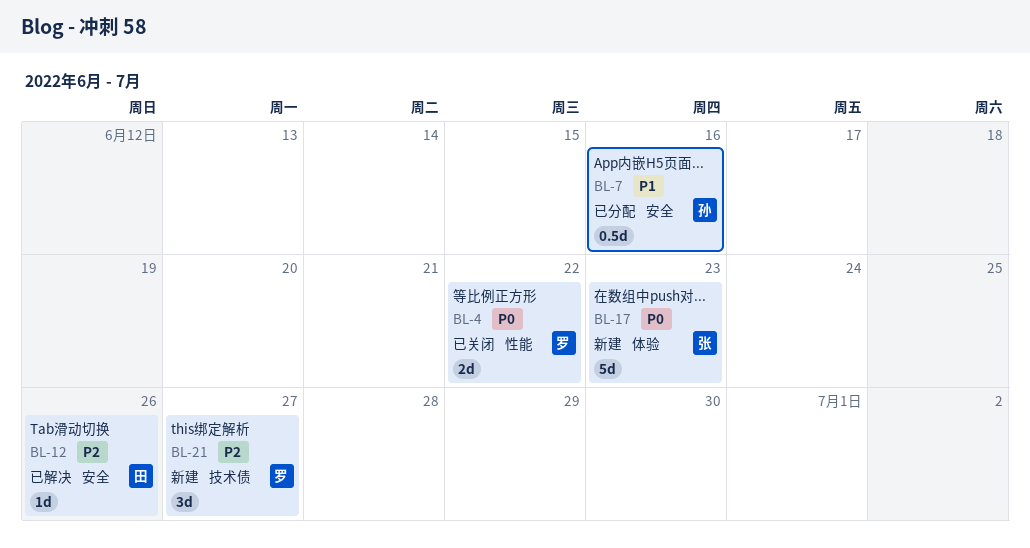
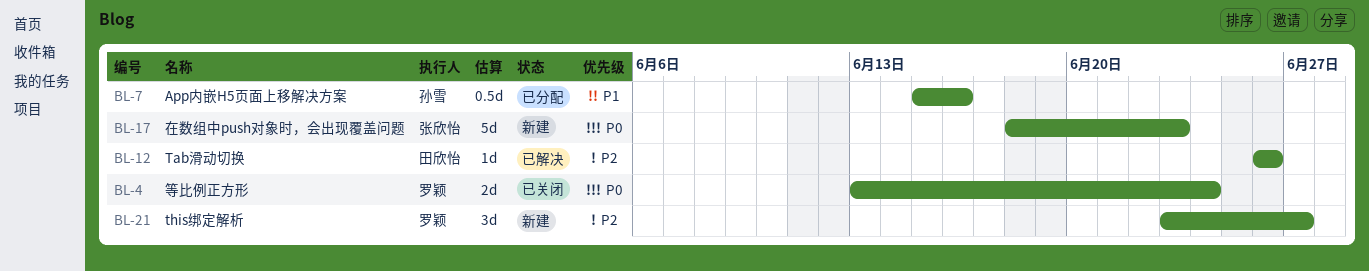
BL-4, due: Jun 22 -> Jun 24

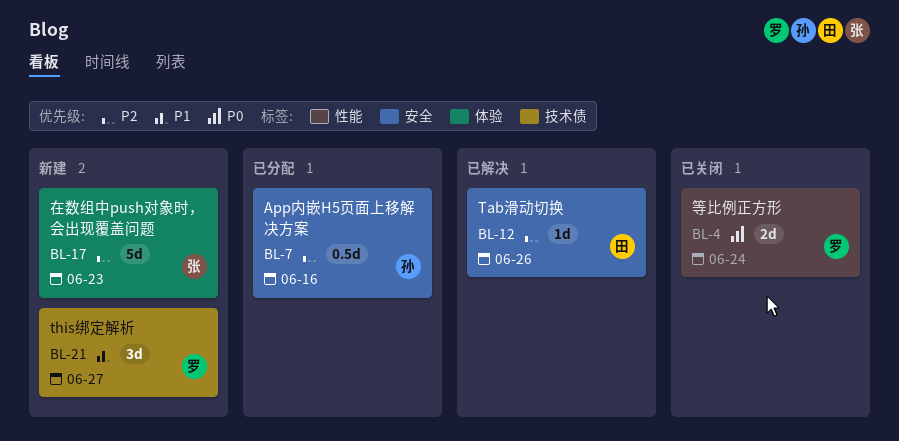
BL-7, priority: P1 -> P2
BL-17, priority: P0 -> P2
BL-21, priority: P2 -> P1

